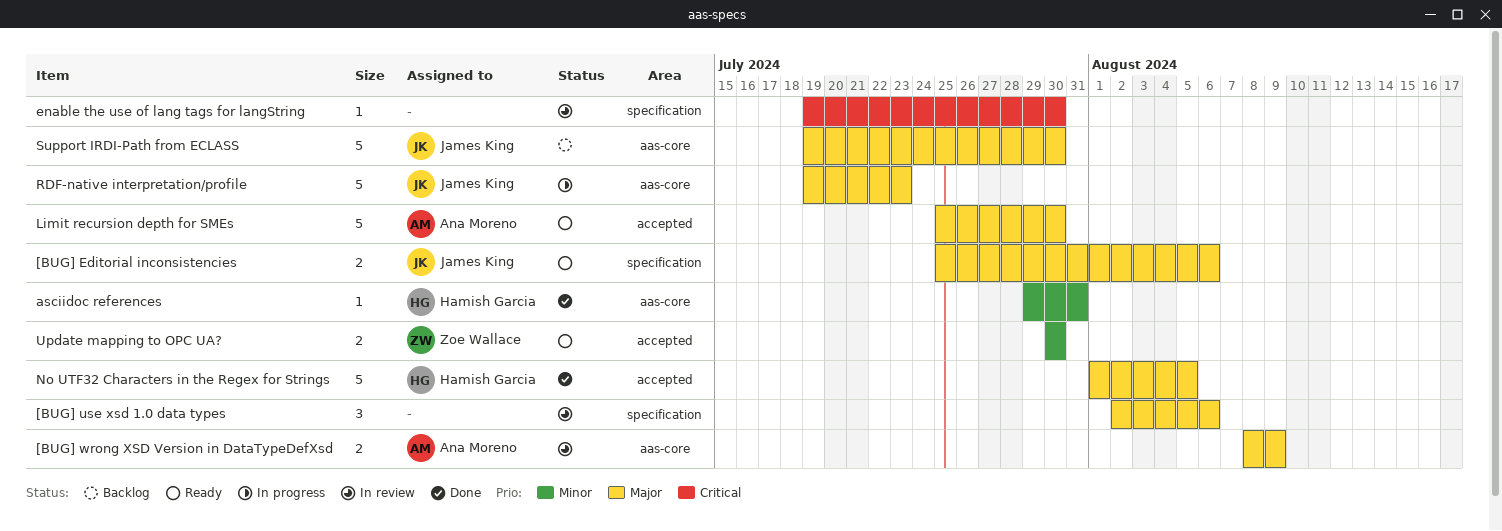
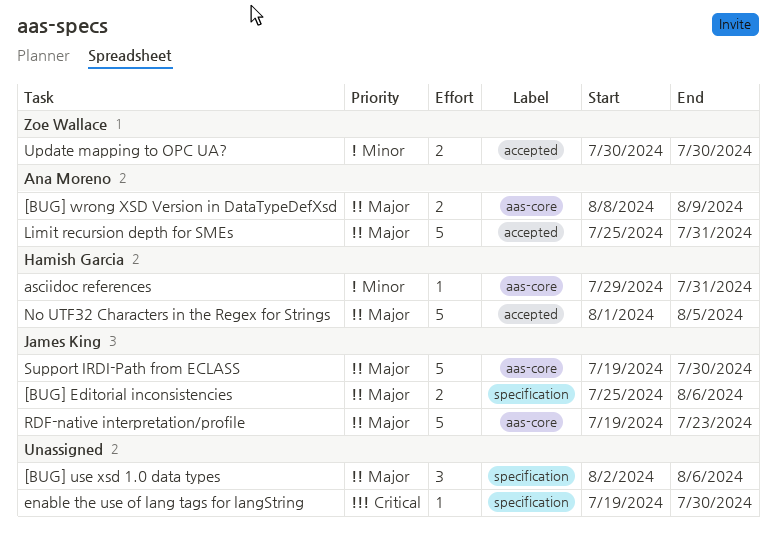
Limit recursion depth for SMEs, due: Jul 30 -> Jul 31

